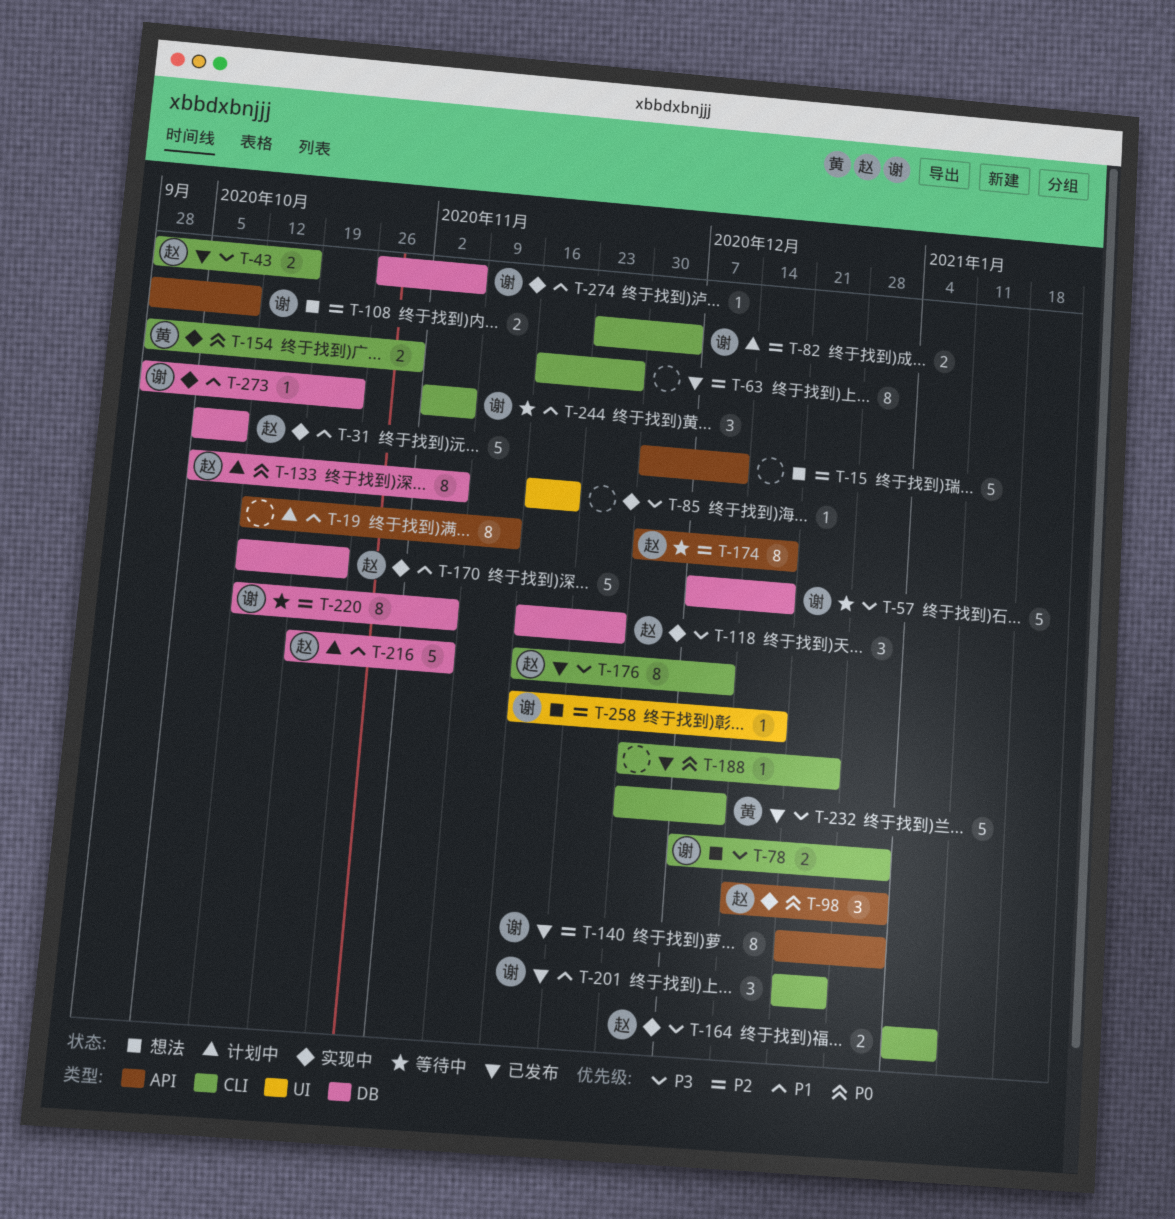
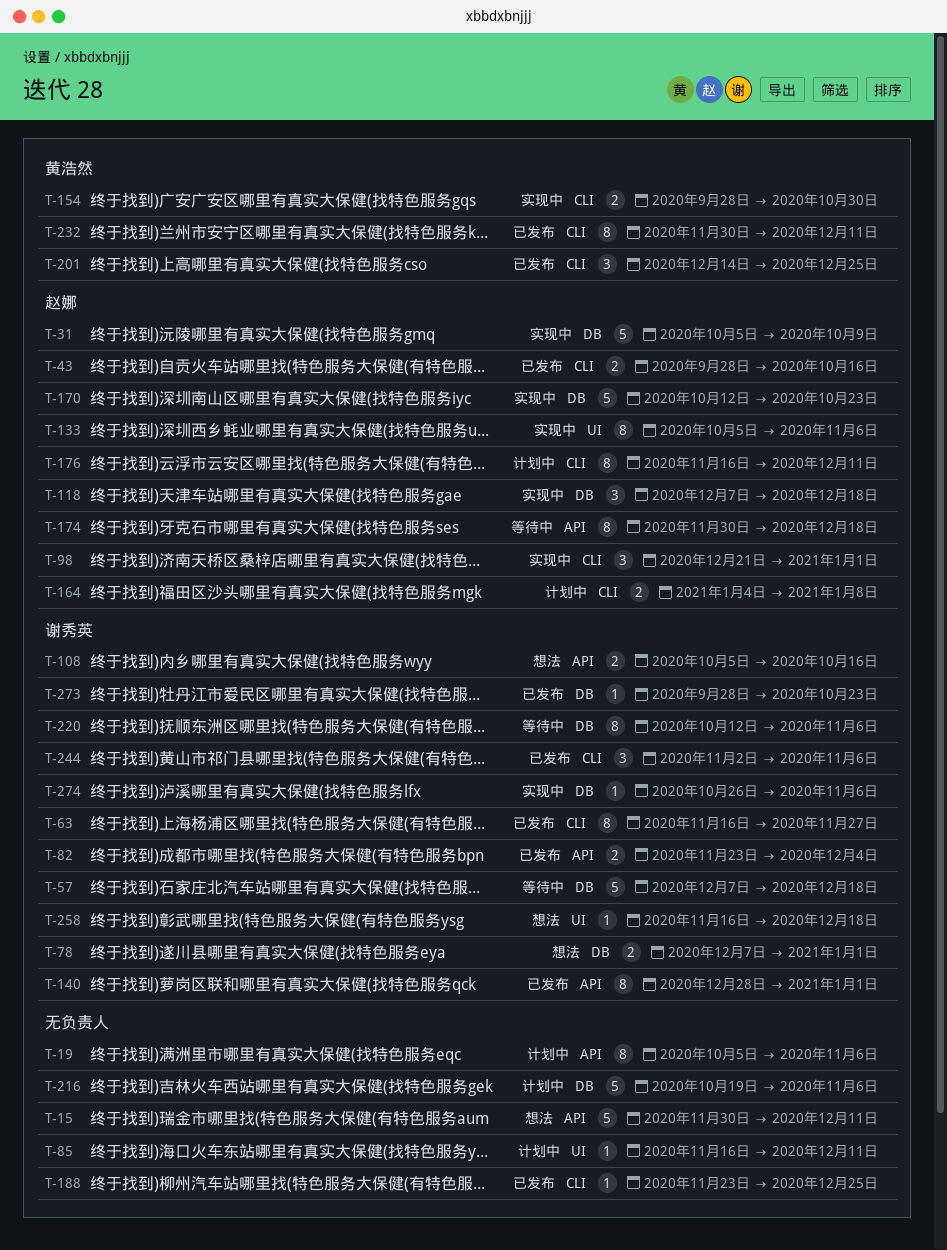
T-19, start: Oct 12 -> Oct 5
T-19, due: Nov 13 -> Nov 6
T-63, owner: none -> 谢秀英
T-78, label: CLI -> DB
T-82, status: 计划中 -> 已发布
T-82, label: CLI -> API
T-85, status: 实现中 -> 计划中
T-85, due: Nov 20 -> Dec 11
T-98, label: API -> CLI
T-98, start: Dec 14 -> Dec 21
T-108, start: Sep 28 -> Oct 5
T-108, due: Oct 9 -> Oct 16
T-118, start: Nov 16 -> Dec 7
T-118, due: Nov 27 -> Dec 18
T-133, status: 计划中 -> 实现中
T-133, label: DB -> UI
T-140, start: Dec 21 -> Dec 28
T-164, status: 实现中 -> 计划中
T-176, status: 已发布 -> 计划中
T-188, start: Nov 30 -> Nov 23
T-201, owner: 谢秀英 -> 黄浩然
T-201, start: Dec 21 -> Dec 14
T-216, owner: 赵娜 -> none
T-232, estimate: 5 -> 8
T-244, status: 等待中 -> 已发布
T-273, status: 实现中 -> 已发布

